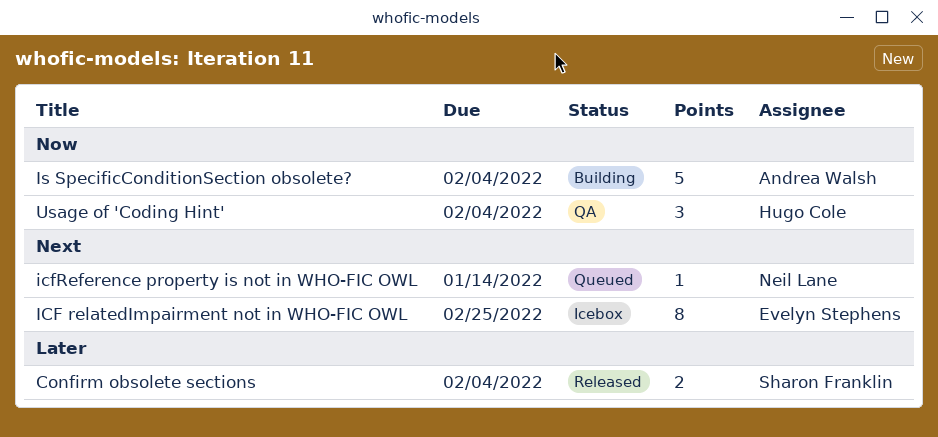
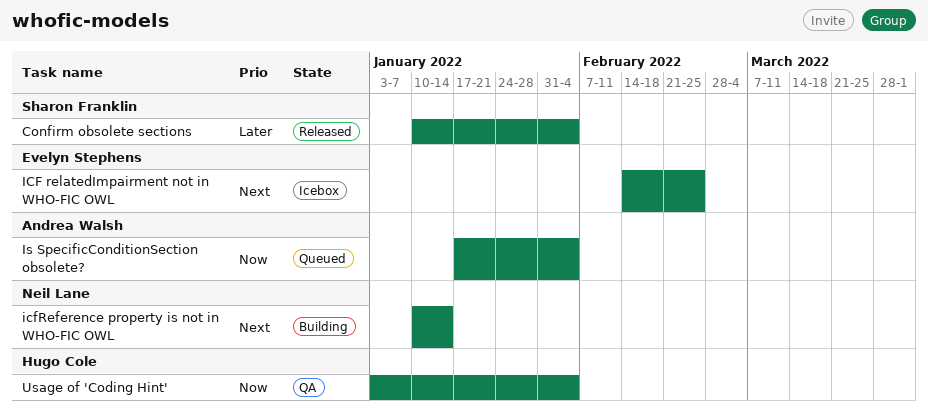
icfReference property is not in WHO-FIC OWL, status: Queued -> Building
Is SpecificConditionSection obsolete?, status: Building -> Queued

